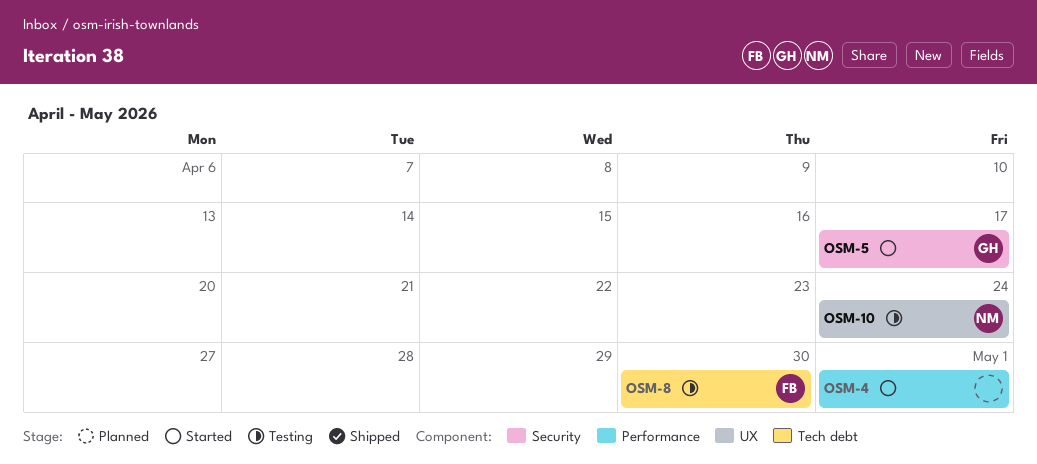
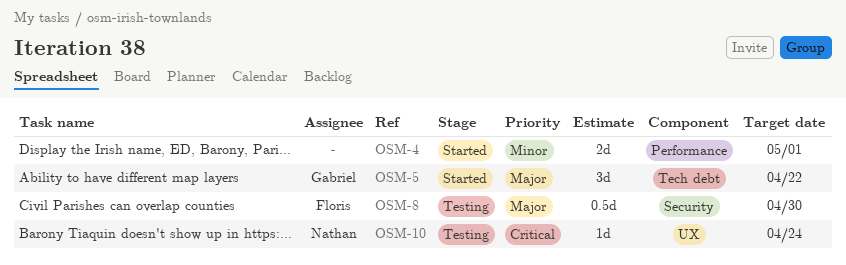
OSM-5, label: Security -> Tech debt
OSM-5, due: Apr 17 -> Apr 22
OSM-8, label: Tech debt -> Security

